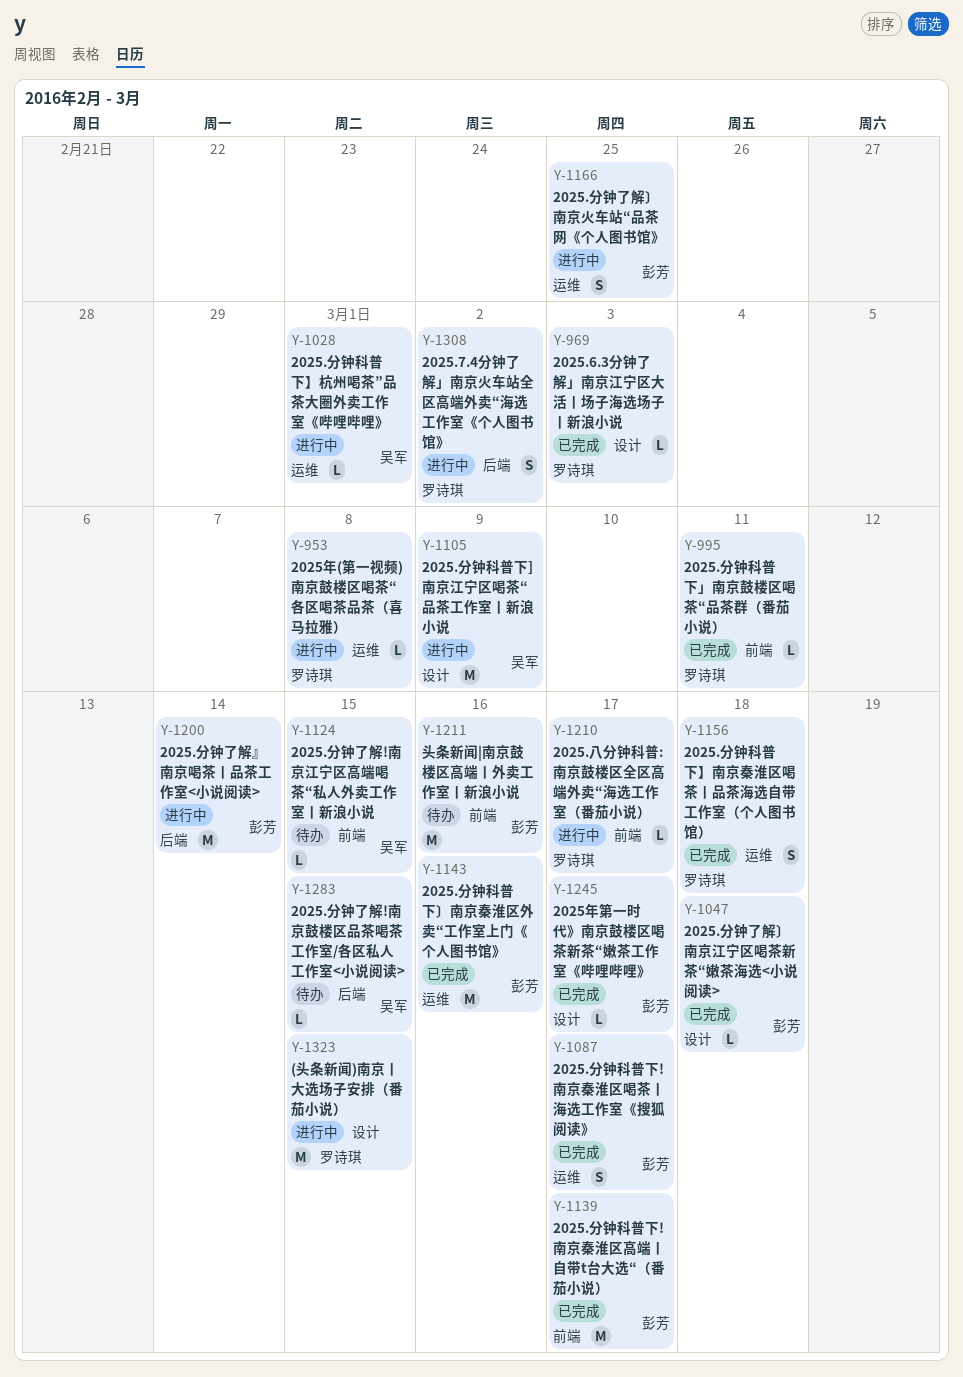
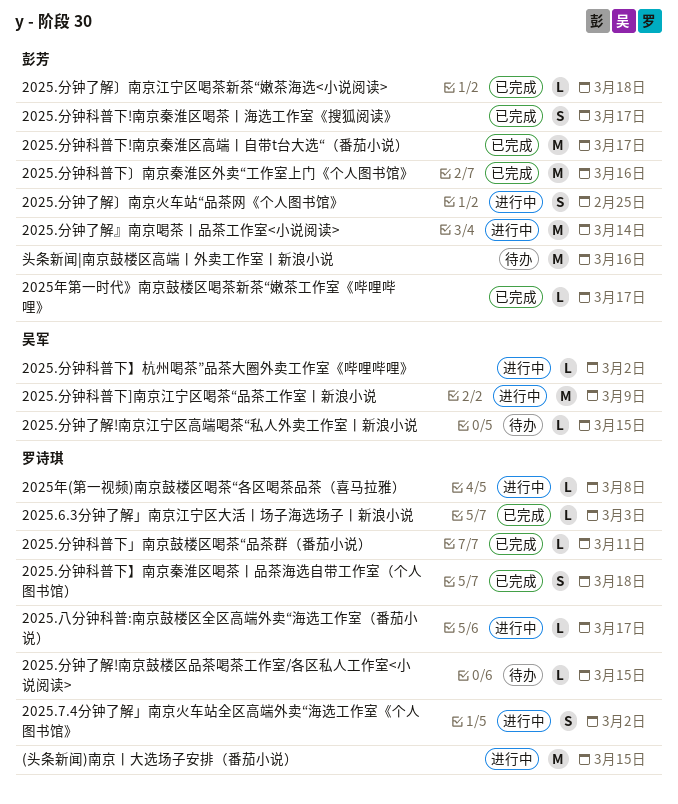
2025.分钟了解!南京鼓楼区品茶喝茶工作室/各区私人工作室<小说阅读>, owner: 吴军 -> 罗诗琪
2025.分钟科普下】杭州喝茶”品茶大圈外卖工作室《哔哩哔哩》, due: Mar 1 -> Mar 2

